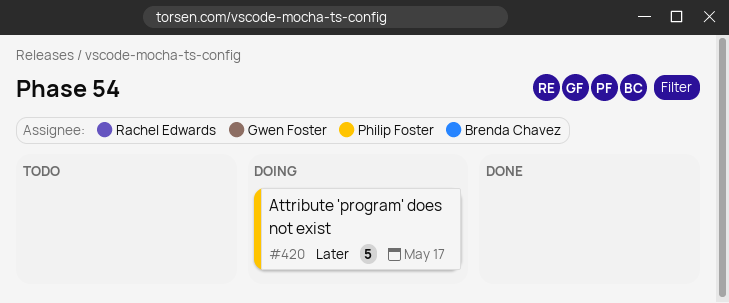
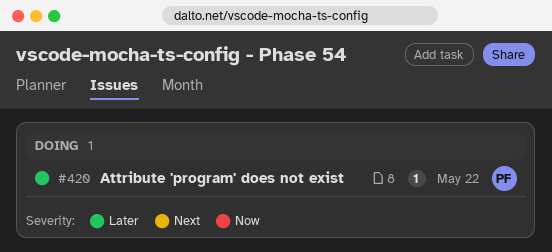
#420, estimate: 5 -> 1
#420, due: May 17 -> May 22

